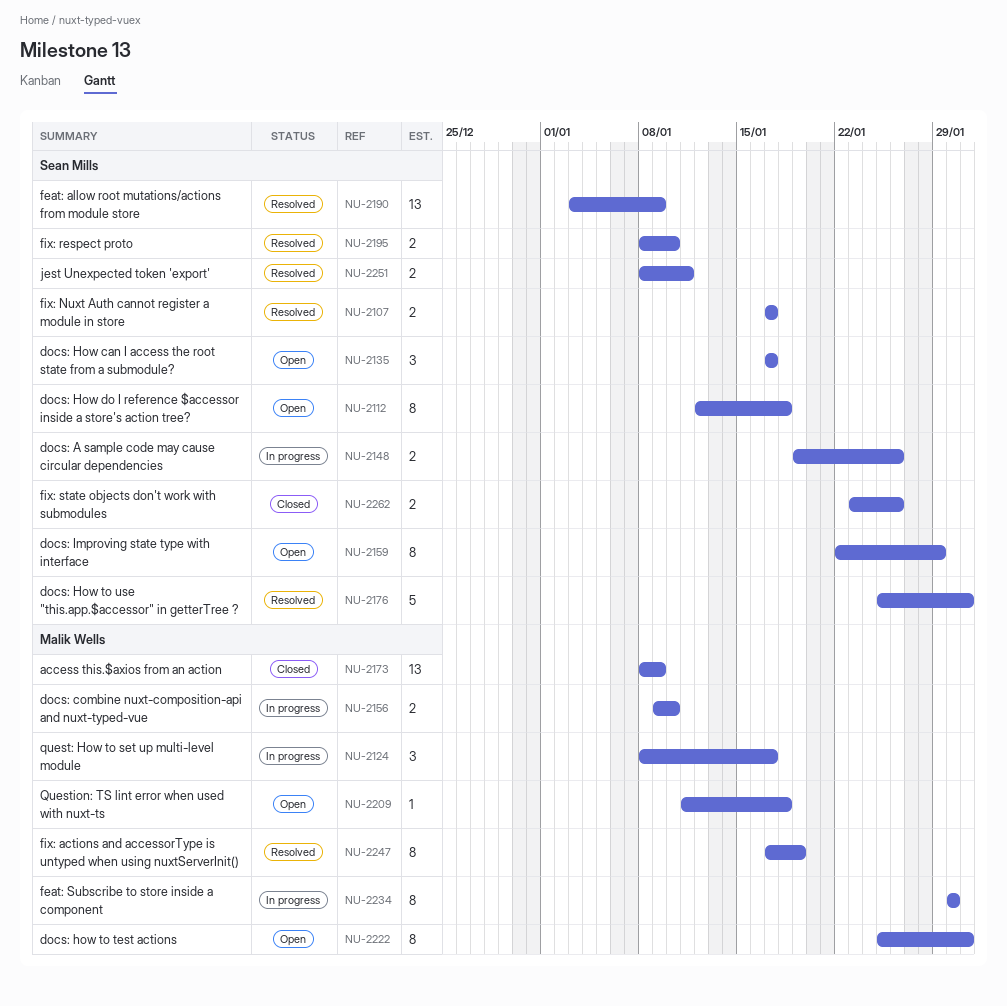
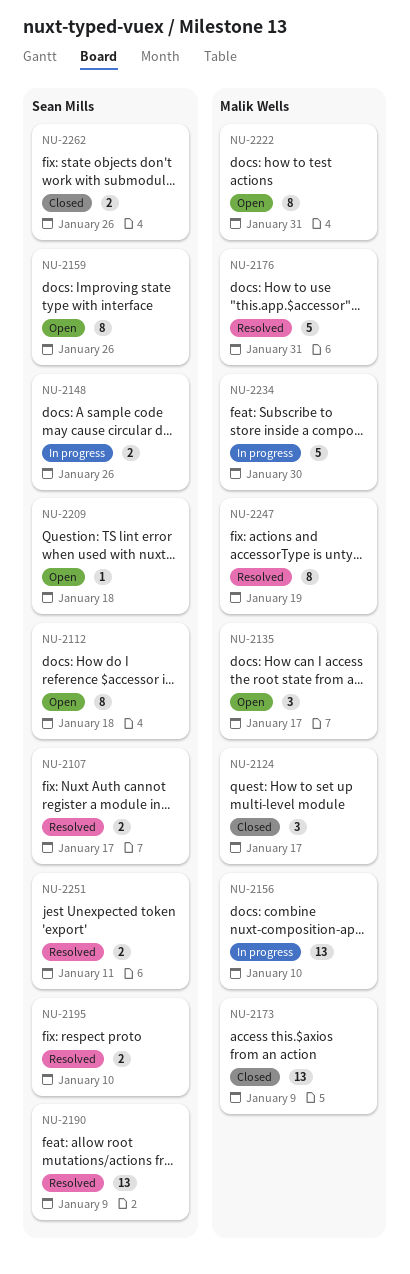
NU-2124, status: In progress -> Closed
NU-2135, owner: Sean Mills -> Malik Wells
NU-2156, estimate: 2 -> 13
NU-2159, due: Jan 29 -> Jan 26
NU-2176, owner: Sean Mills -> Malik Wells
NU-2209, owner: Malik Wells -> Sean Mills
NU-2234, estimate: 8 -> 5

